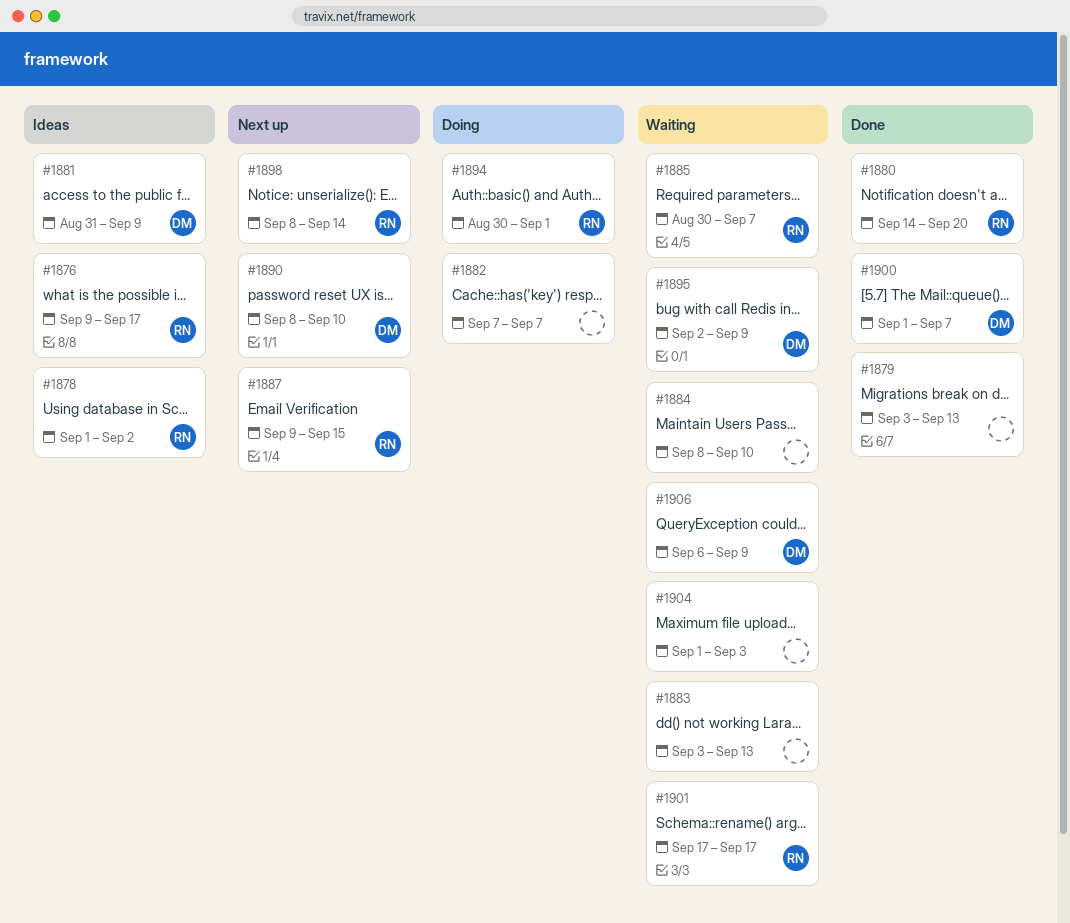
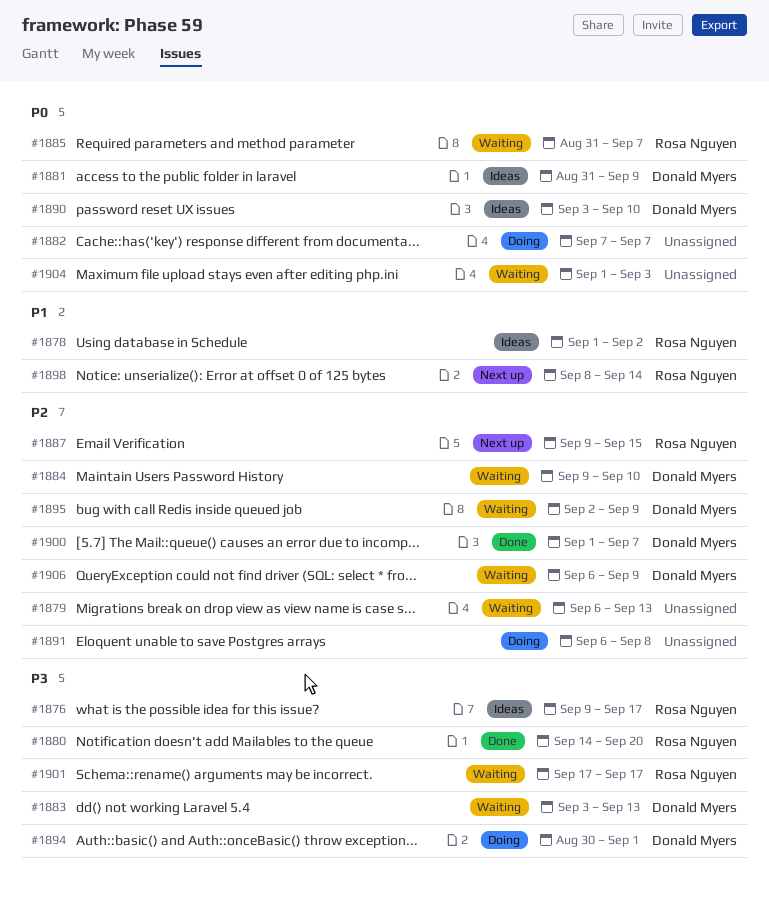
#1879, status: Done -> Waiting
#1879, start: Sep 3 -> Sep 6
#1883, owner: none -> Donald Myers
#1884, owner: none -> Donald Myers
#1884, start: Sep 8 -> Sep 9
#1885, start: Aug 30 -> Aug 31
#1890, status: Next up -> Ideas
#1890, start: Sep 8 -> Sep 3
#1891: none -> present
#1894, owner: Rosa Nguyen -> Donald Myers

